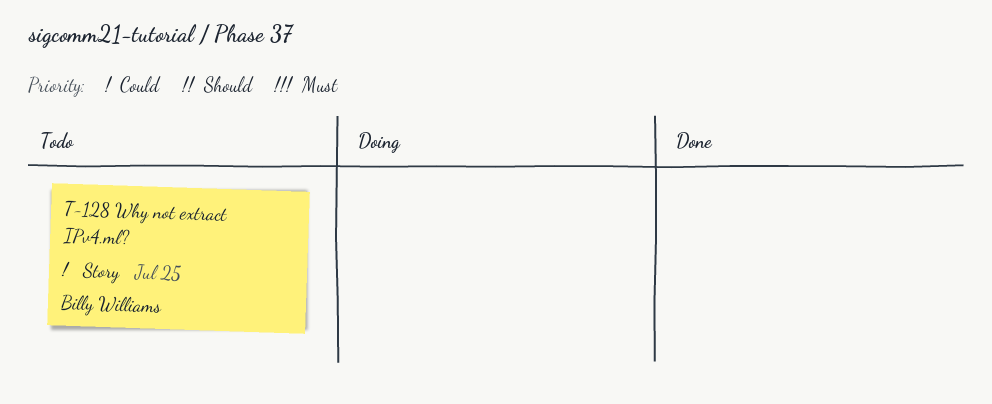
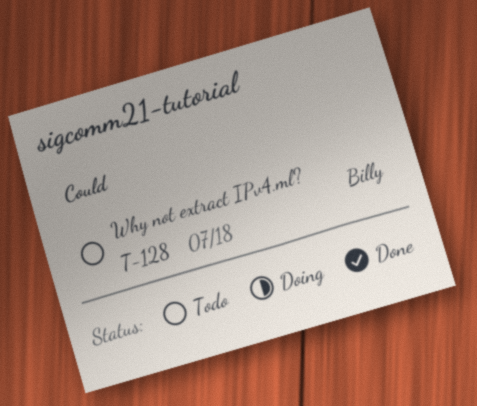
T-128, due: Jul 25 -> Jul 18

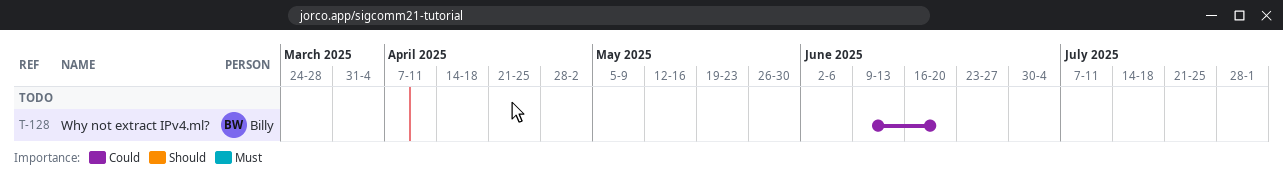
T-128, due: Jul 18 -> Jun 20

